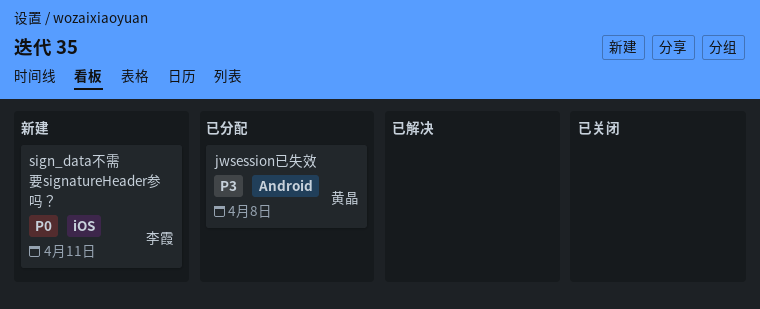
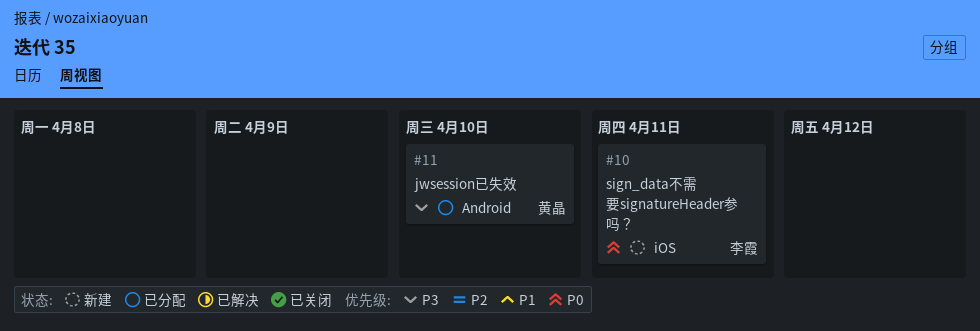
jwsession已失效, due: Apr 8 -> Apr 10

